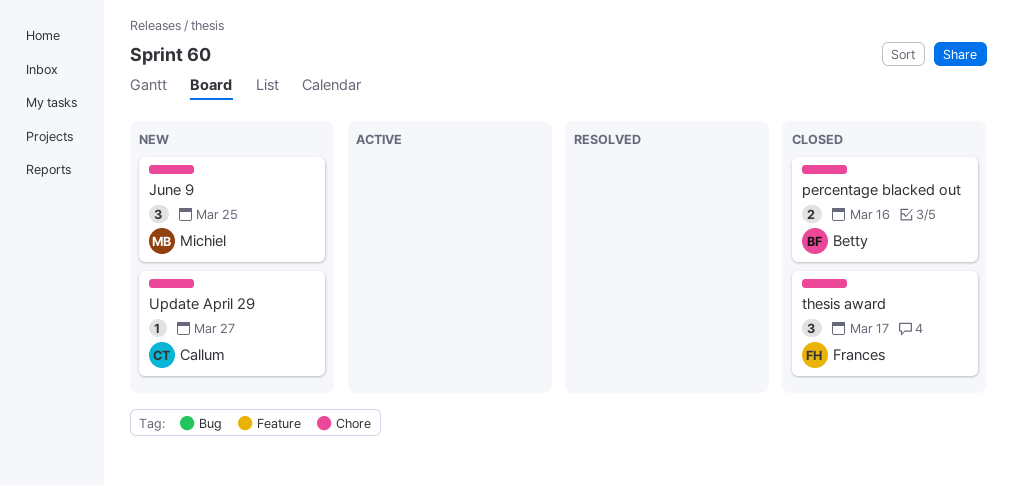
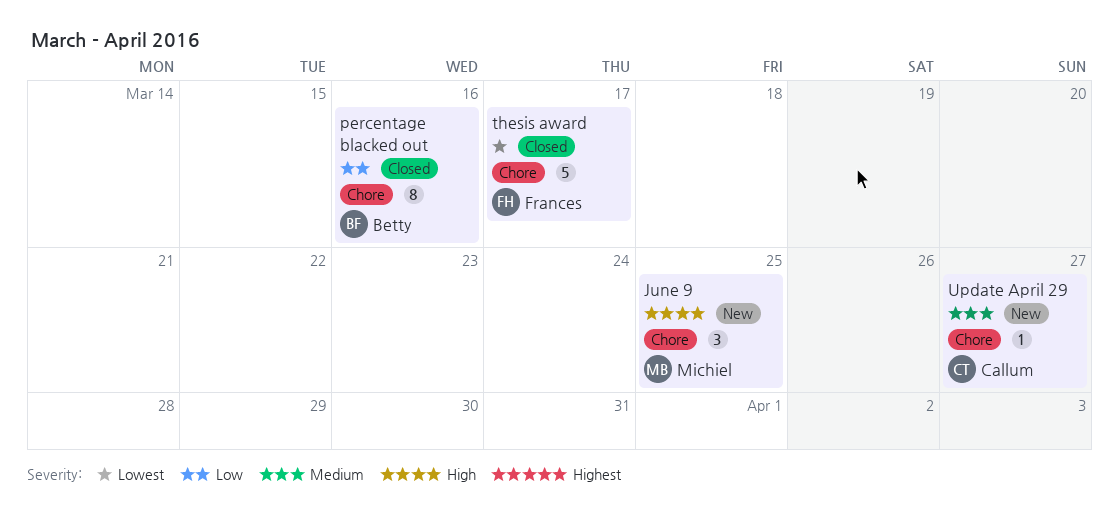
percentage blacked out, estimate: 2 -> 8
thesis award, estimate: 3 -> 5

